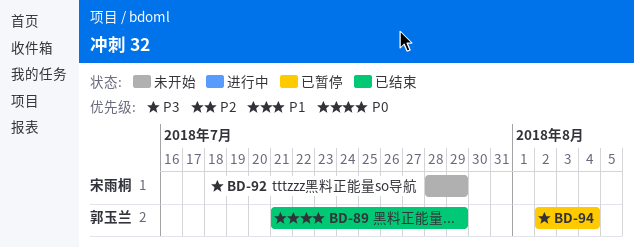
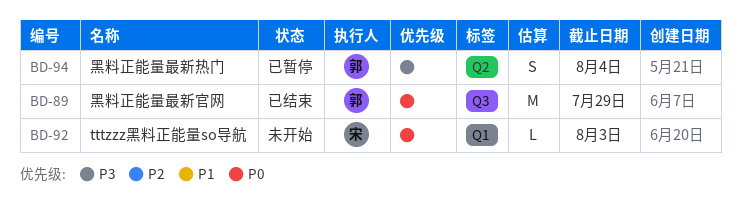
BD-92, priority: P3 -> P0
BD-92, due: Jul 29 -> Aug 3

